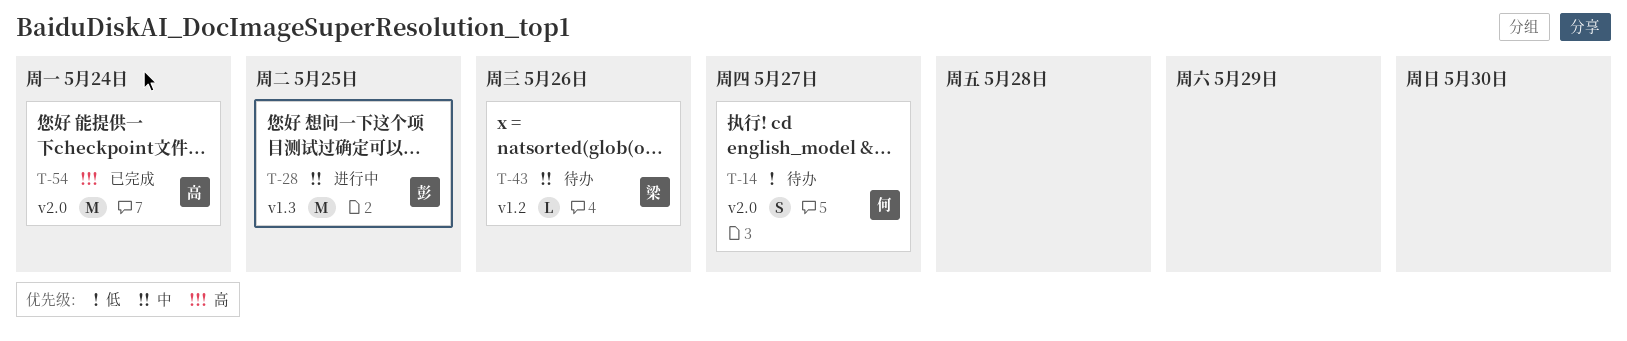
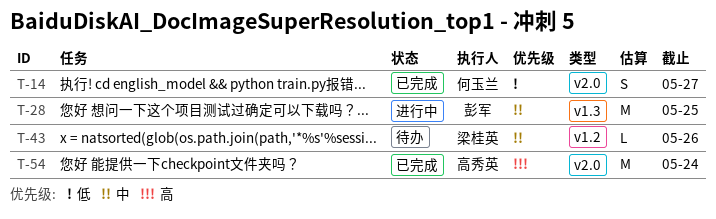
T-14, status: 待办 -> 已完成

